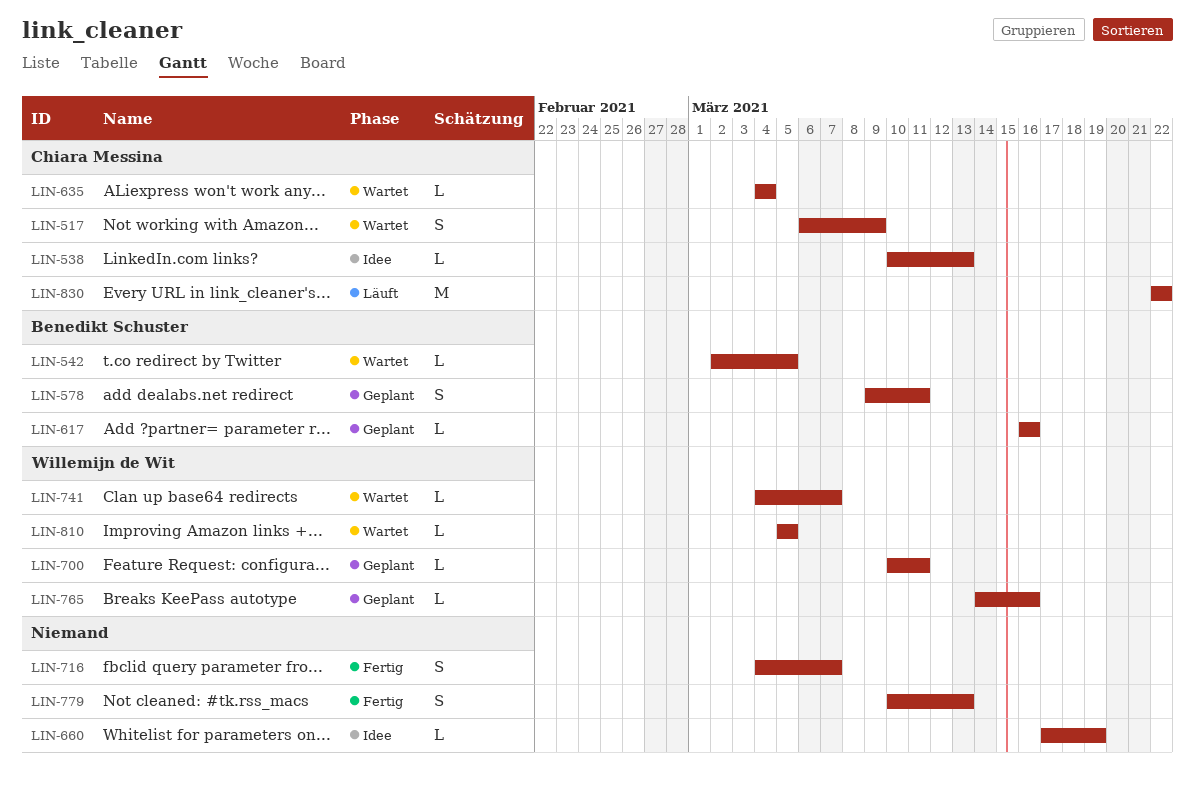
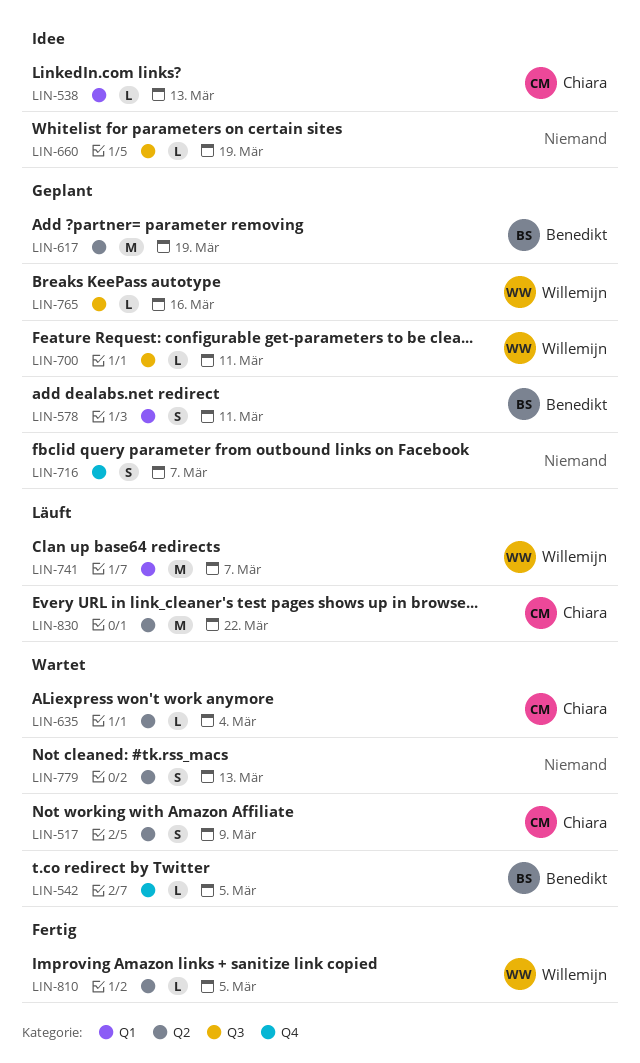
LIN-617, estimate: L -> M
LIN-617, due: Mar 16 -> Mar 19
LIN-716, status: Fertig -> Geplant
LIN-741, status: Wartet -> Läuft
LIN-741, estimate: L -> M
LIN-779, status: Fertig -> Wartet
LIN-810, status: Wartet -> Fertig

